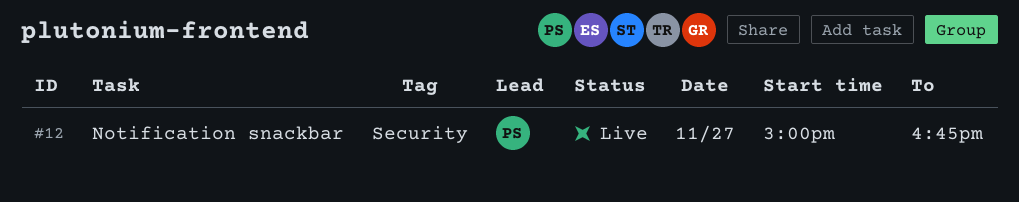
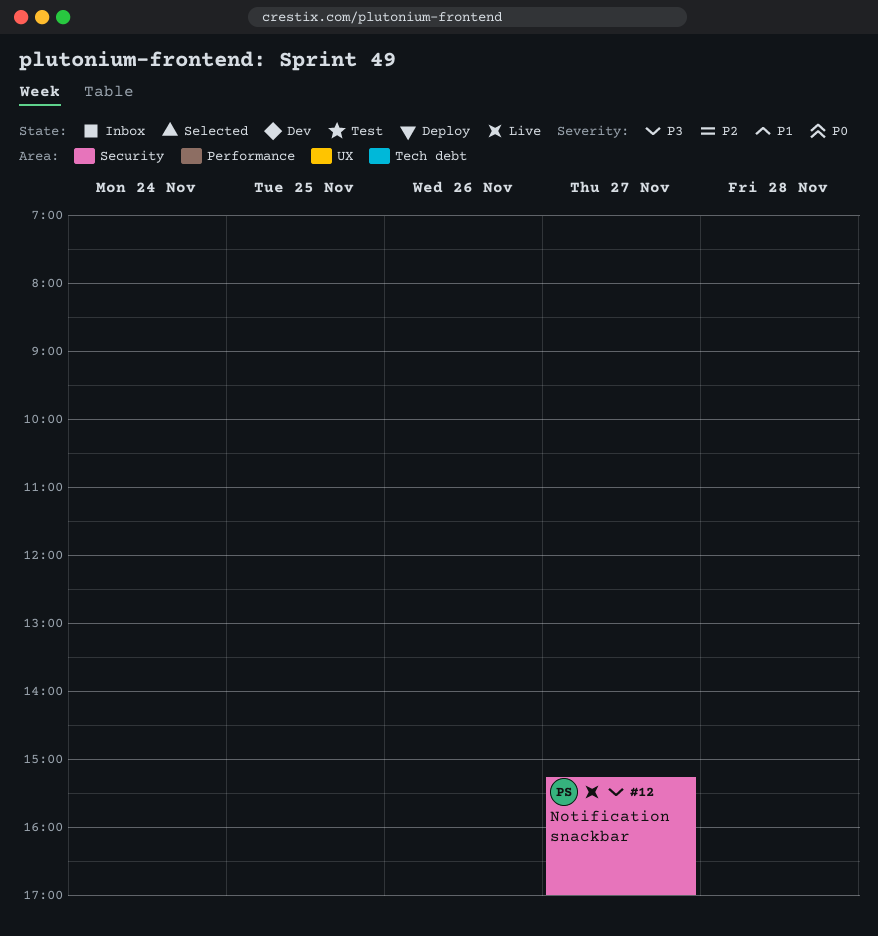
#12, begins: 15:00 -> 15:15
#12, ends: 16:45 -> 17:00

